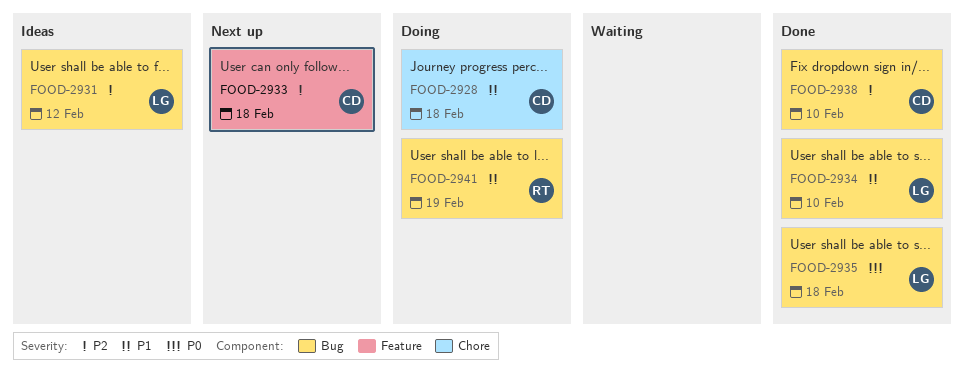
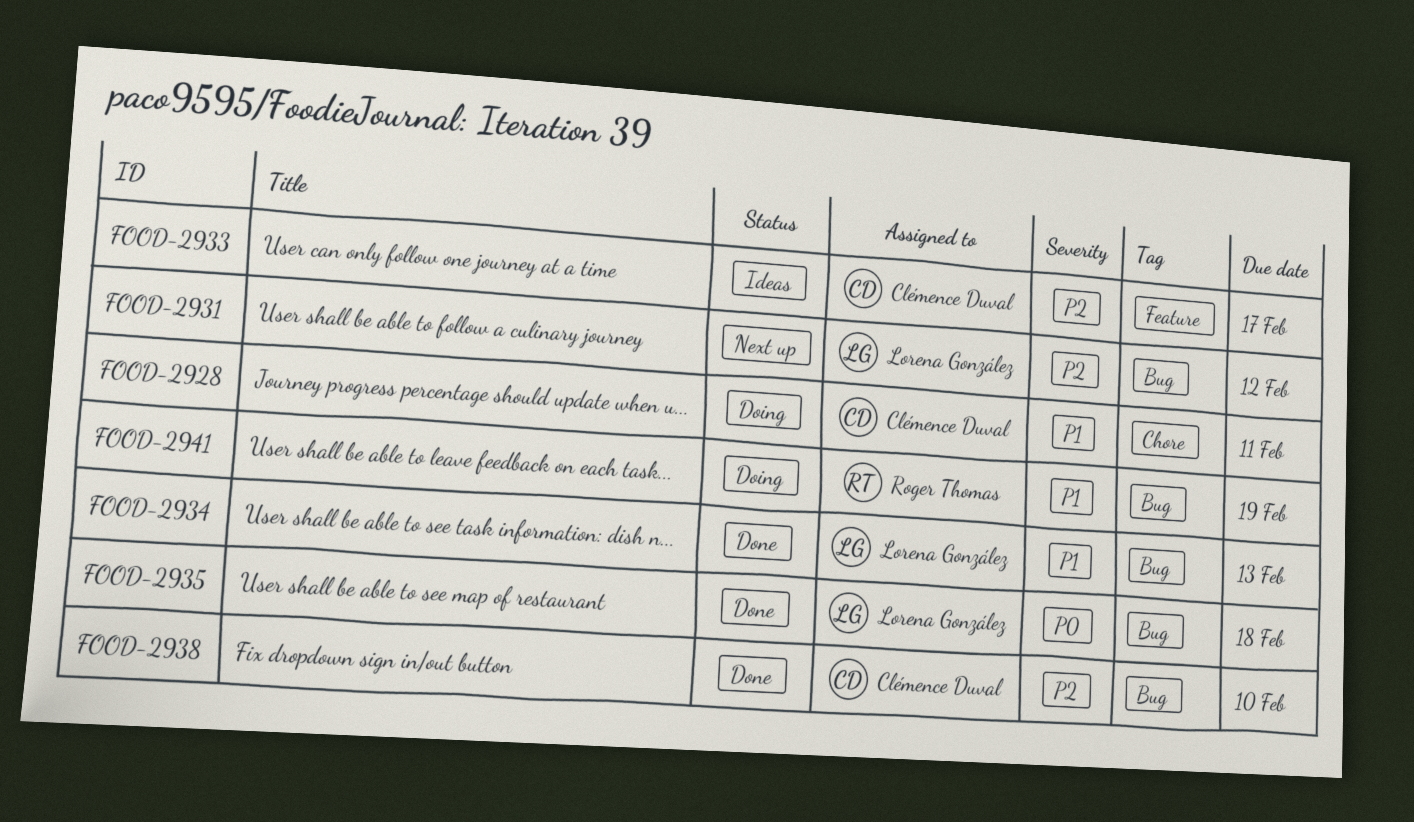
FOOD-2928, due: Feb 18 -> Feb 11
FOOD-2931, status: Ideas -> Next up
FOOD-2933, status: Next up -> Ideas
FOOD-2933, due: Feb 18 -> Feb 17
FOOD-2934, due: Feb 10 -> Feb 13

